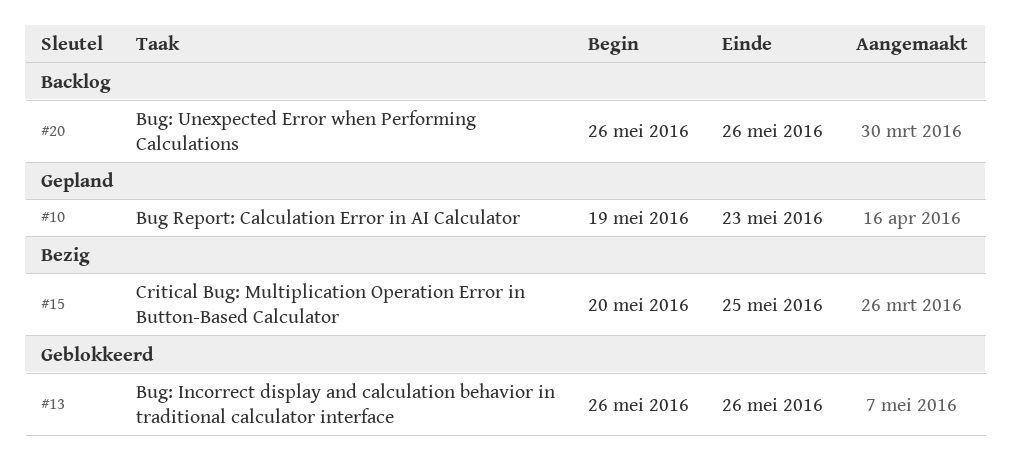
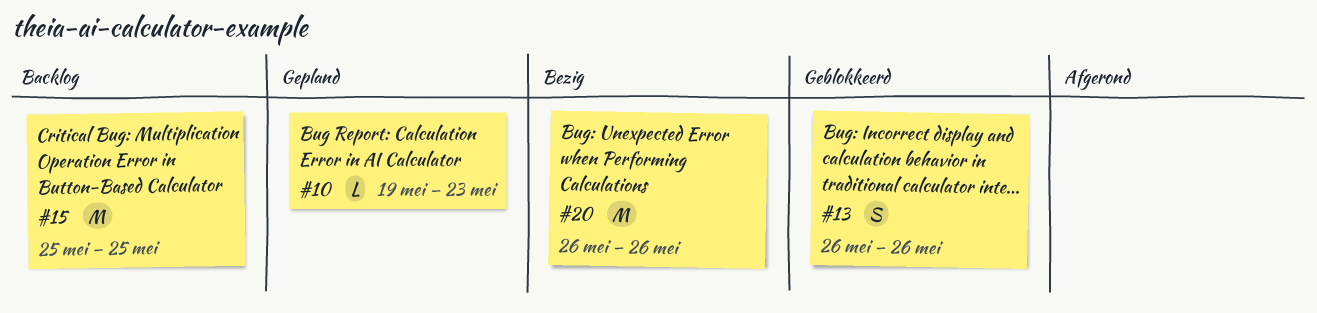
#15, status: Bezig -> Backlog
#15, start: May 20 -> May 25
#20, status: Backlog -> Bezig

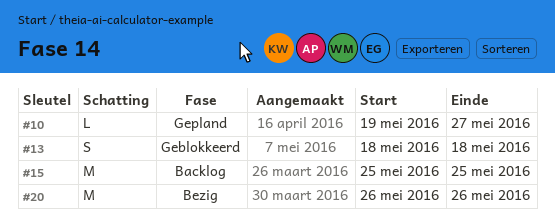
#10, due: May 23 -> May 27
#13, start: May 26 -> May 18
#13, due: May 26 -> May 18

